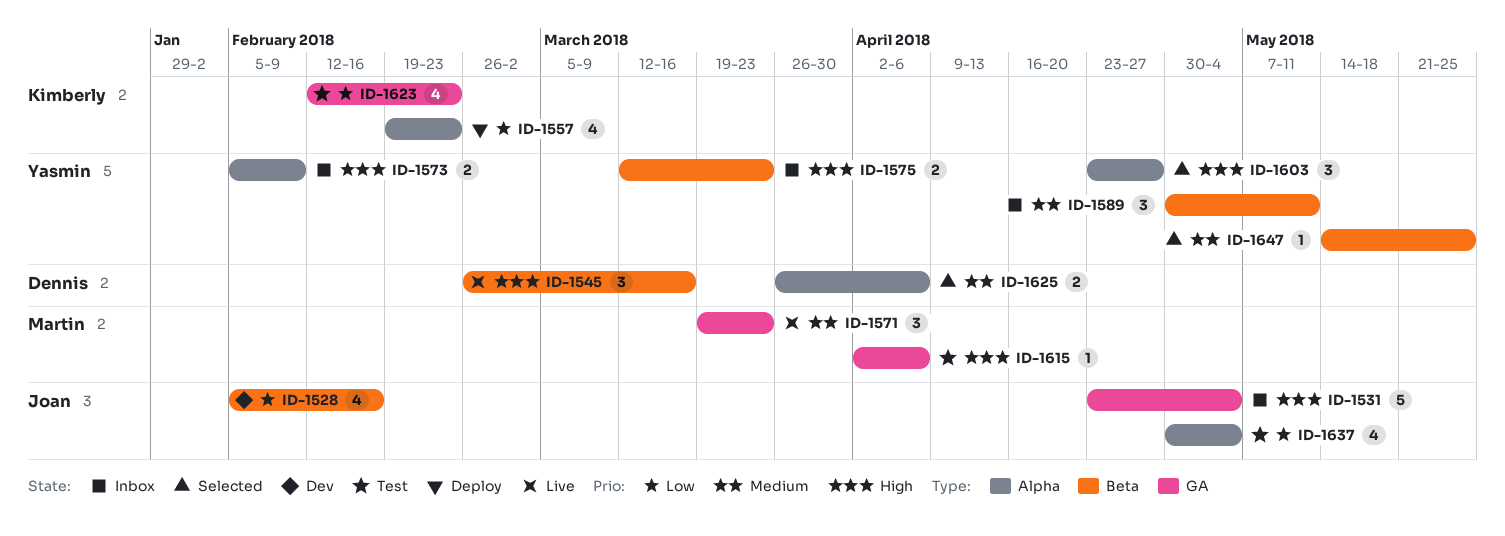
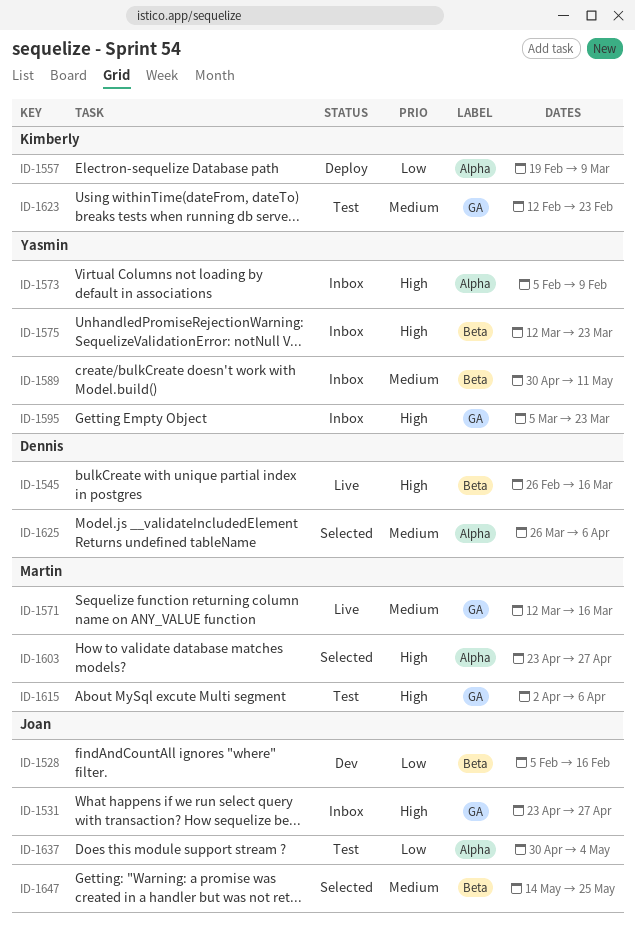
ID-1531, due: May 4 -> Apr 27
ID-1557, due: Feb 23 -> Mar 9
ID-1571, start: Mar 19 -> Mar 12
ID-1571, due: Mar 23 -> Mar 16
ID-1595: none -> present
ID-1603, owner: Yasmin -> Martin
ID-1623, priority: Low -> Medium
ID-1647, owner: Yasmin -> Joan

